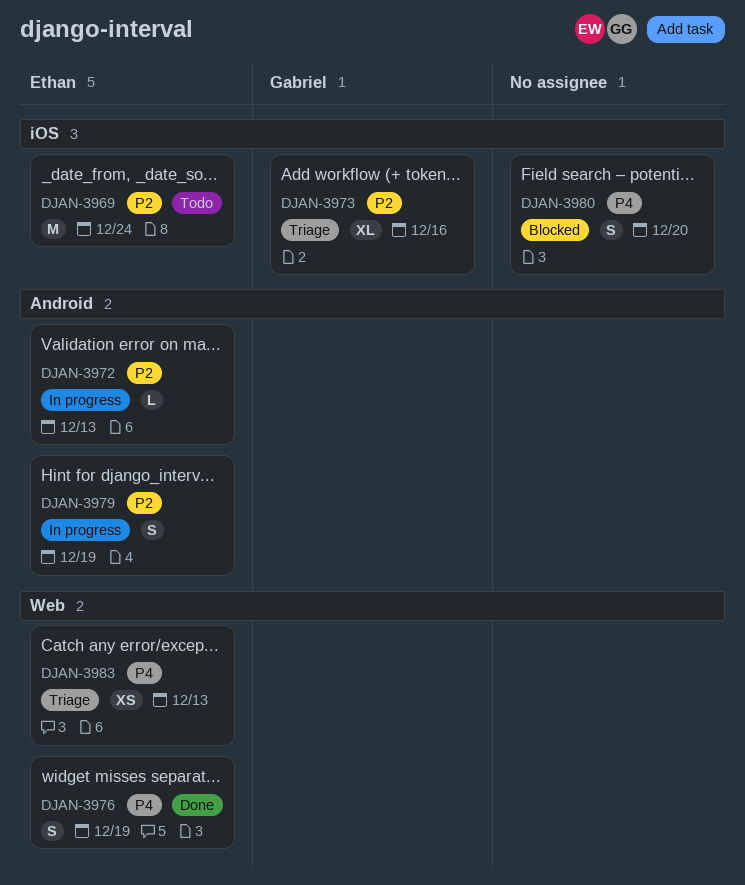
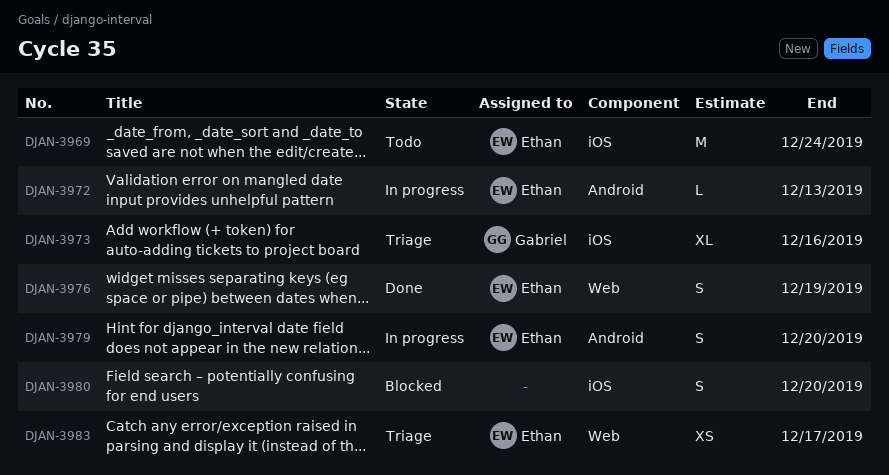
DJAN-3979, due: Dec 19 -> Dec 20
DJAN-3983, due: Dec 13 -> Dec 17

